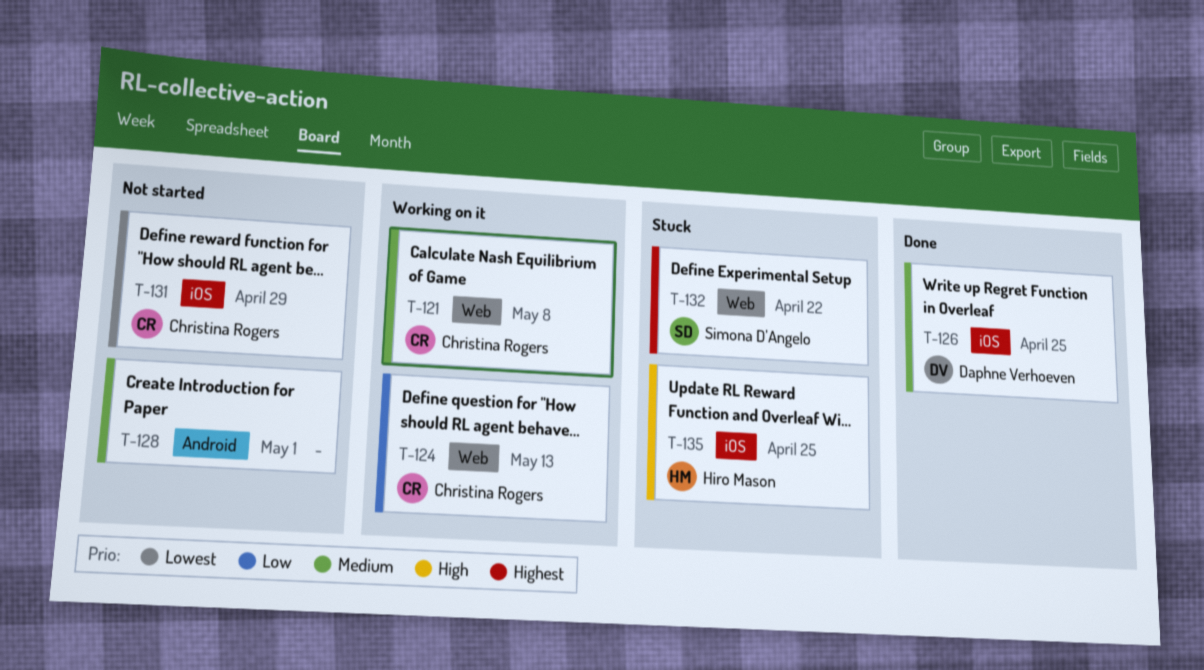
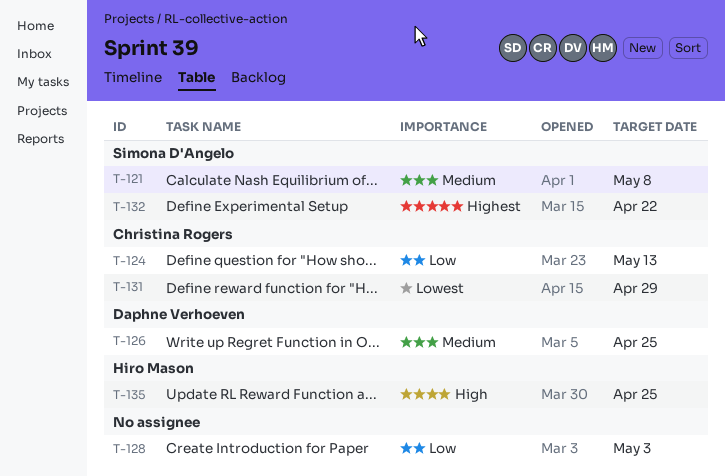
T-121, owner: Christina Rogers -> Simona D'Angelo
T-128, priority: Medium -> Low
T-128, due: May 1 -> May 3

